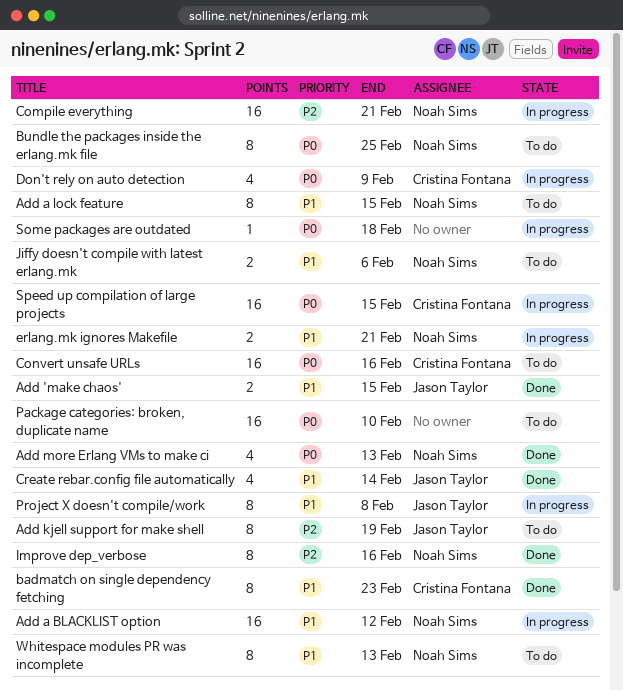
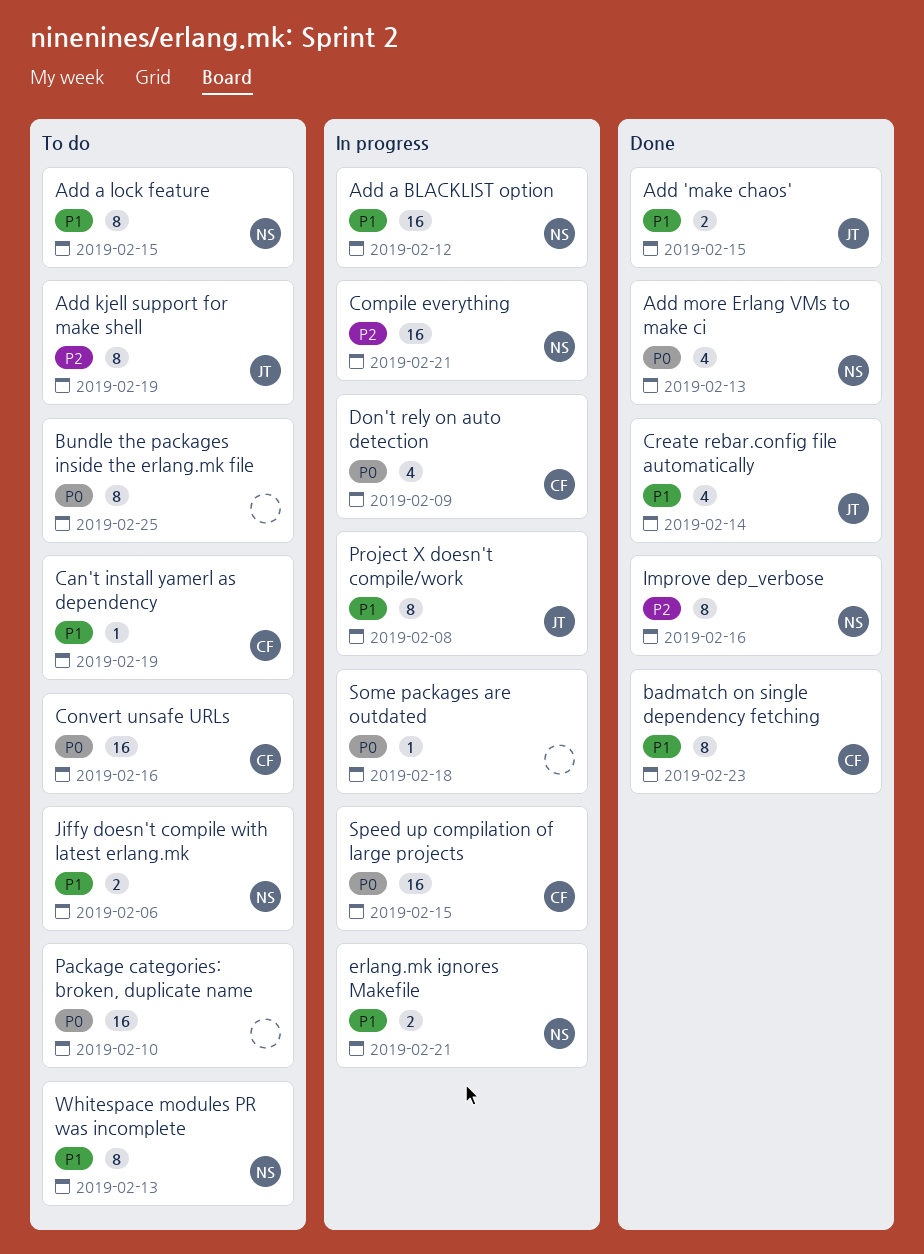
Bundle the packages inside the erlang.mk file, owner: Noah Sims -> none
Can't install yamerl as dependency: none -> present

